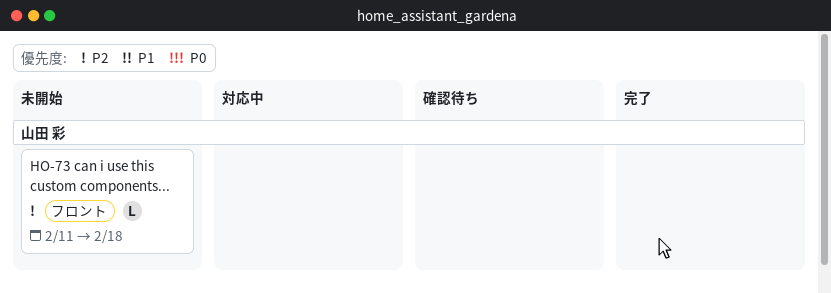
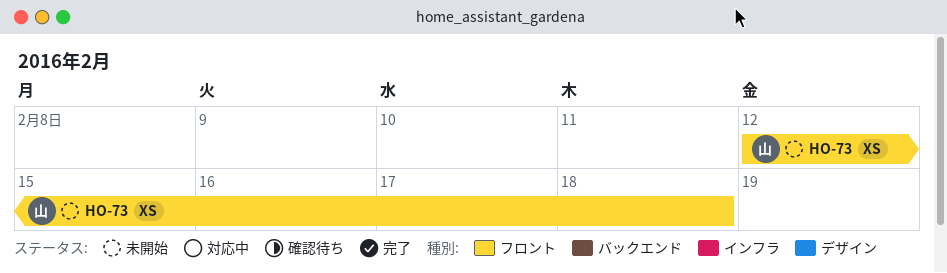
HO-73, estimate: L -> XS
HO-73, start: Feb 11 -> Feb 12

